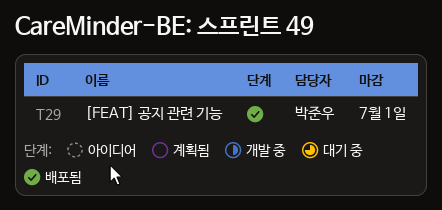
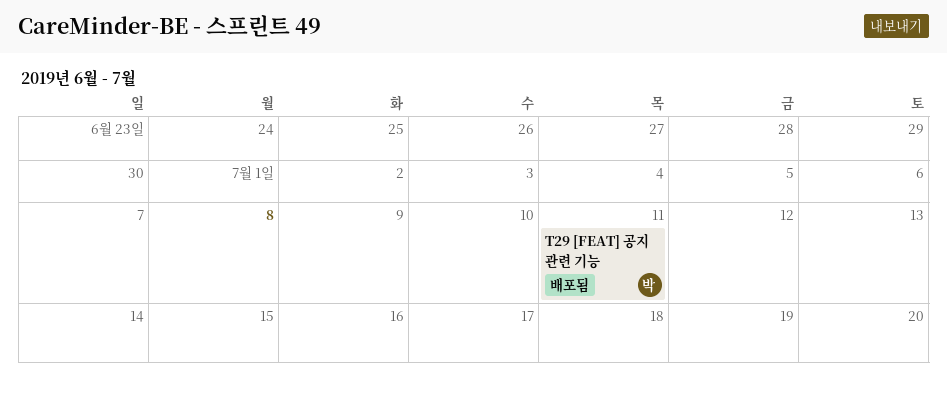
T29, due: Jul 1 -> Jul 11

